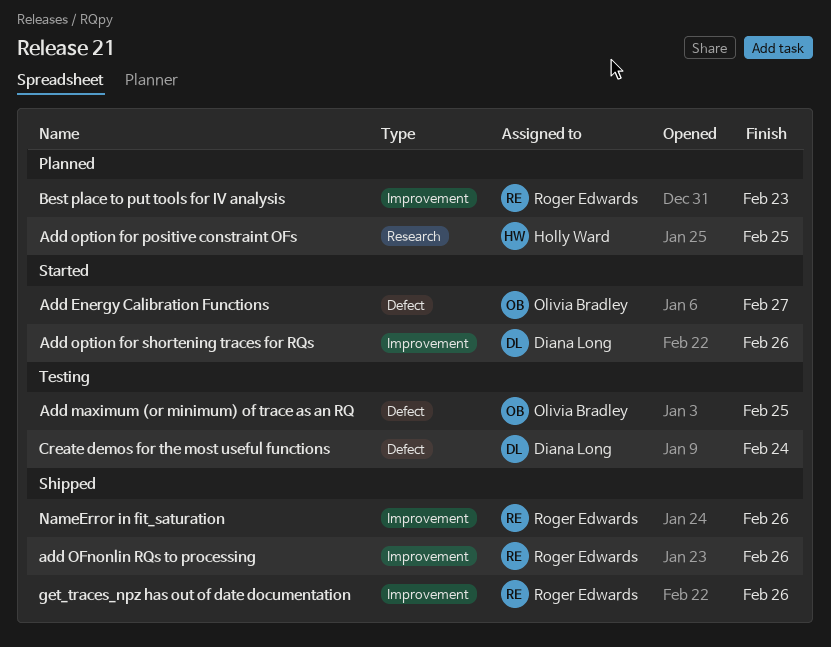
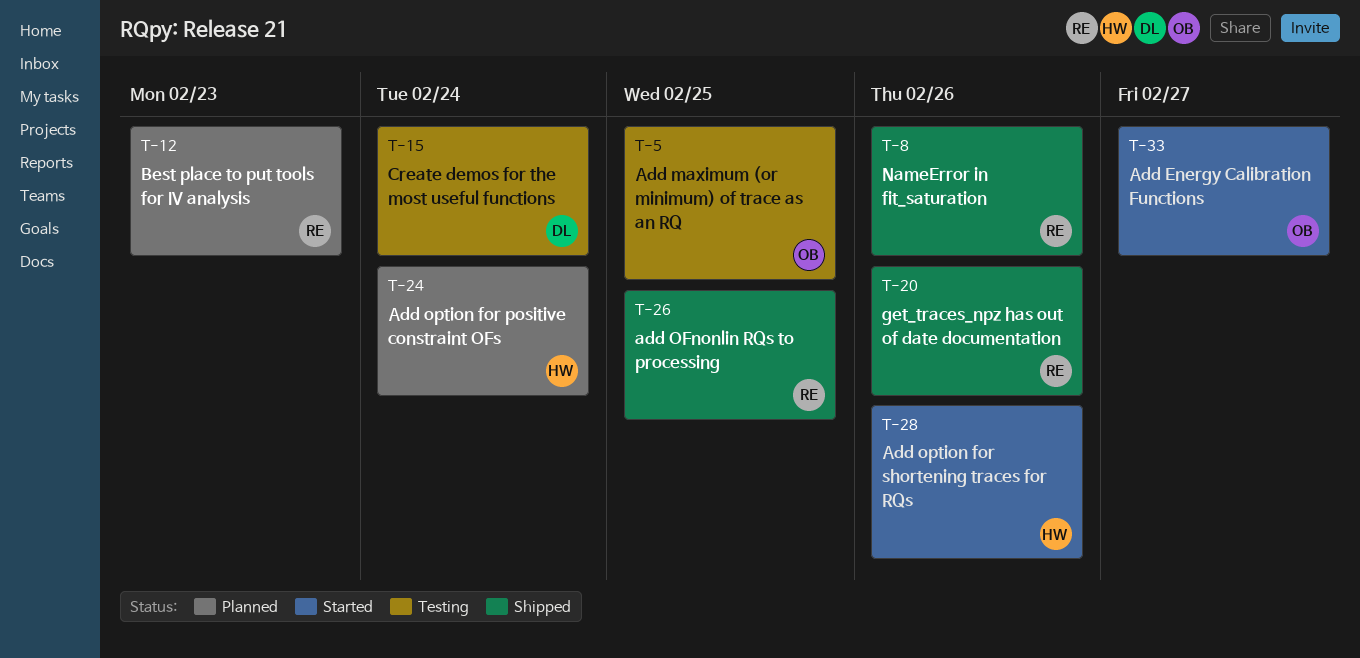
add OFnonlin RQs to processing, due: Feb 26 -> Feb 25
Add option for positive constraint OFs, due: Feb 25 -> Feb 24
Add option for shortening traces for RQs, owner: Diana Long -> Holly Ward

